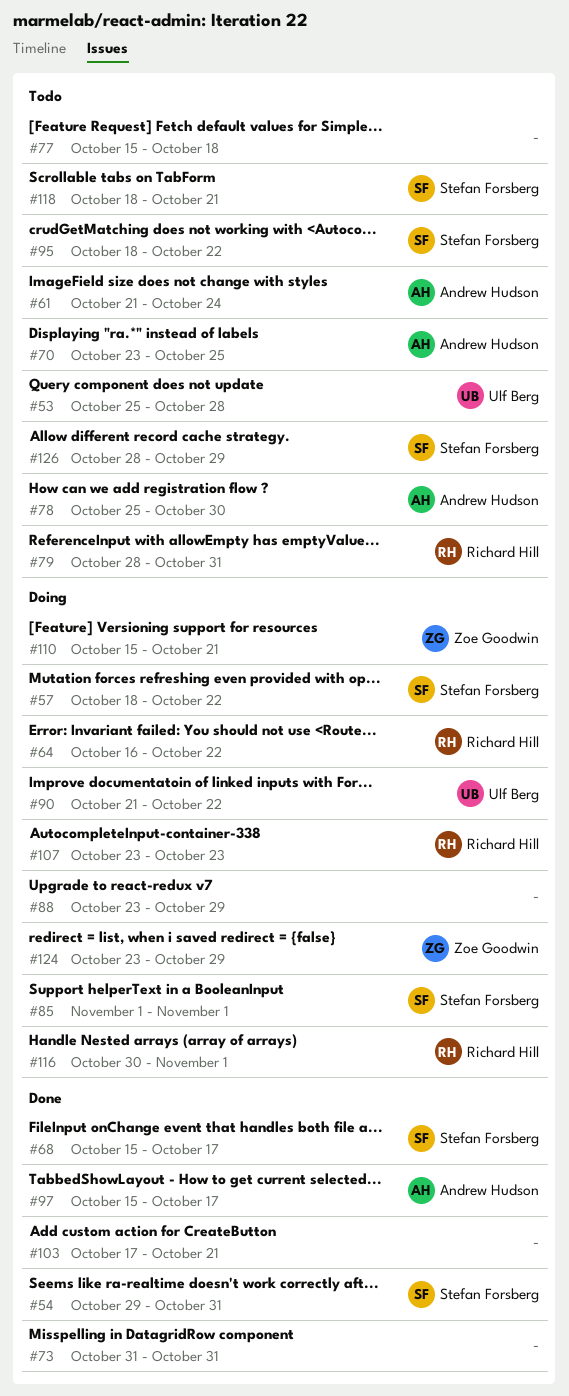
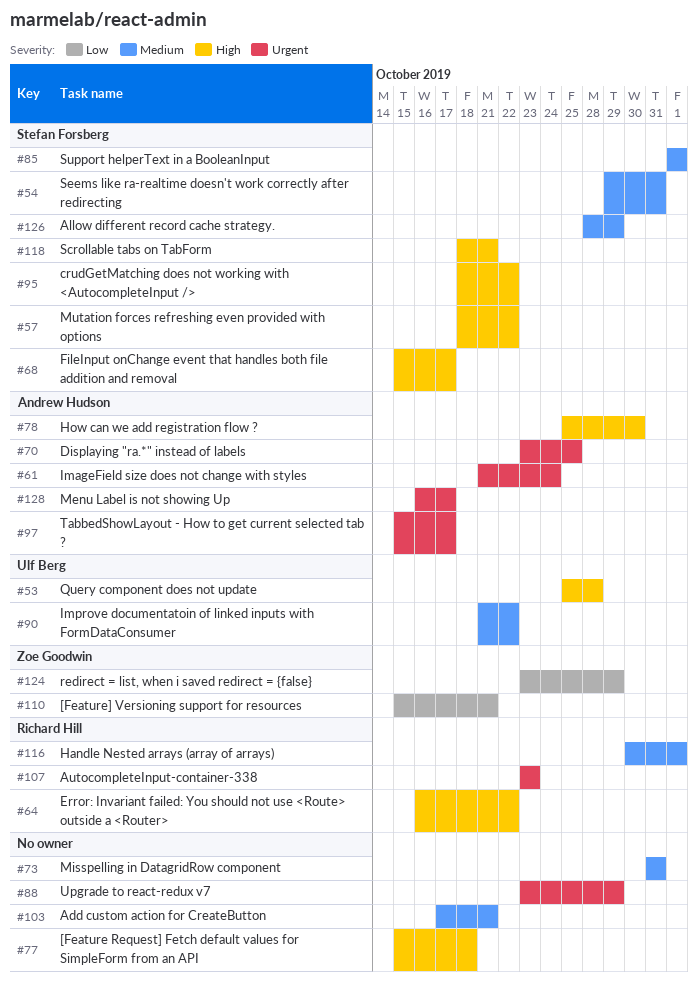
#79: present -> none
#128: none -> present

